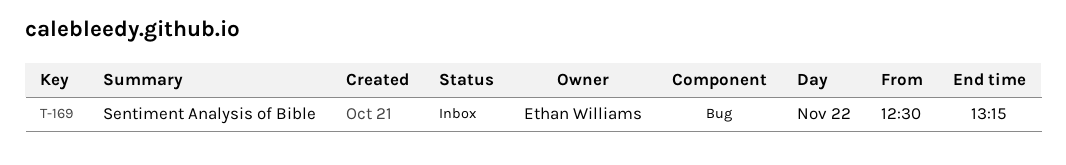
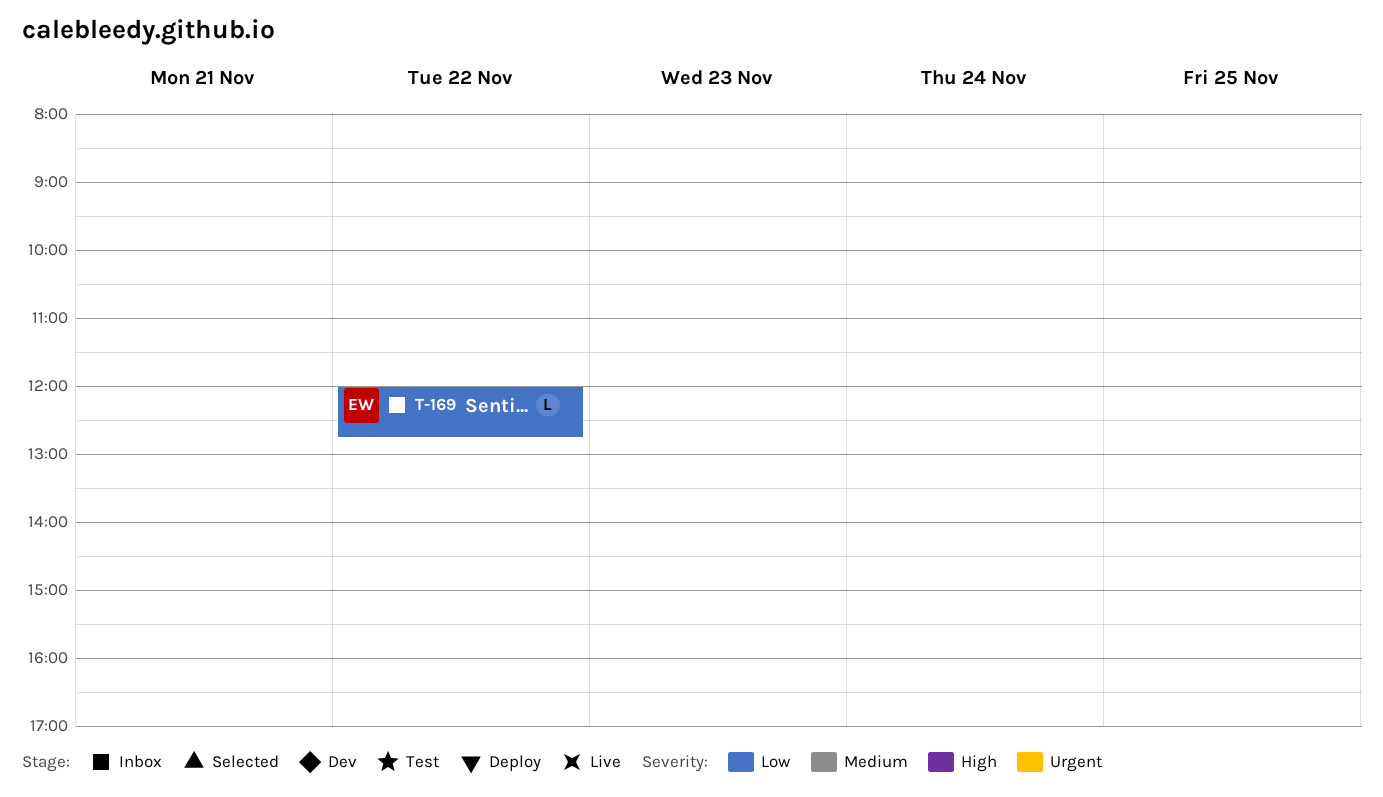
T-169, begins: 12:30 -> 12:00
T-169, ends: 13:15 -> 12:45

